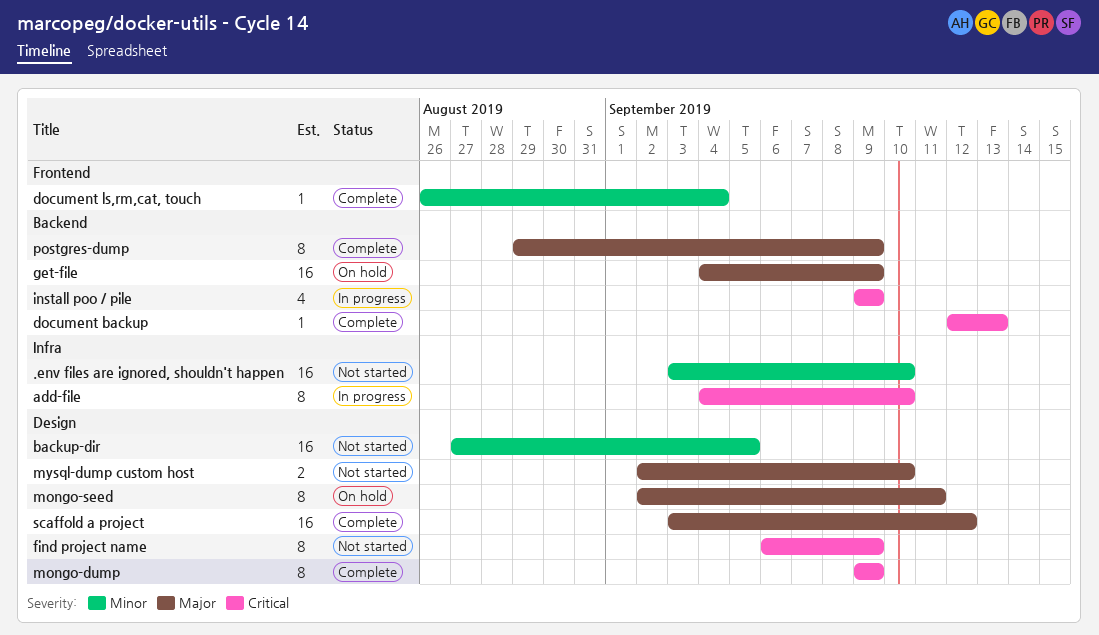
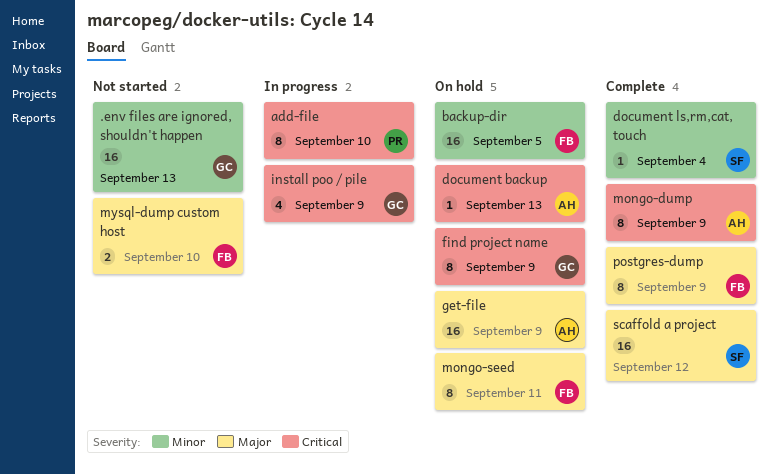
.env files are ignored, shouldn't happen, due: Sep 10 -> Sep 13
backup-dir, status: Not started -> On hold
document backup, status: Complete -> On hold
find project name, status: Not started -> On hold

